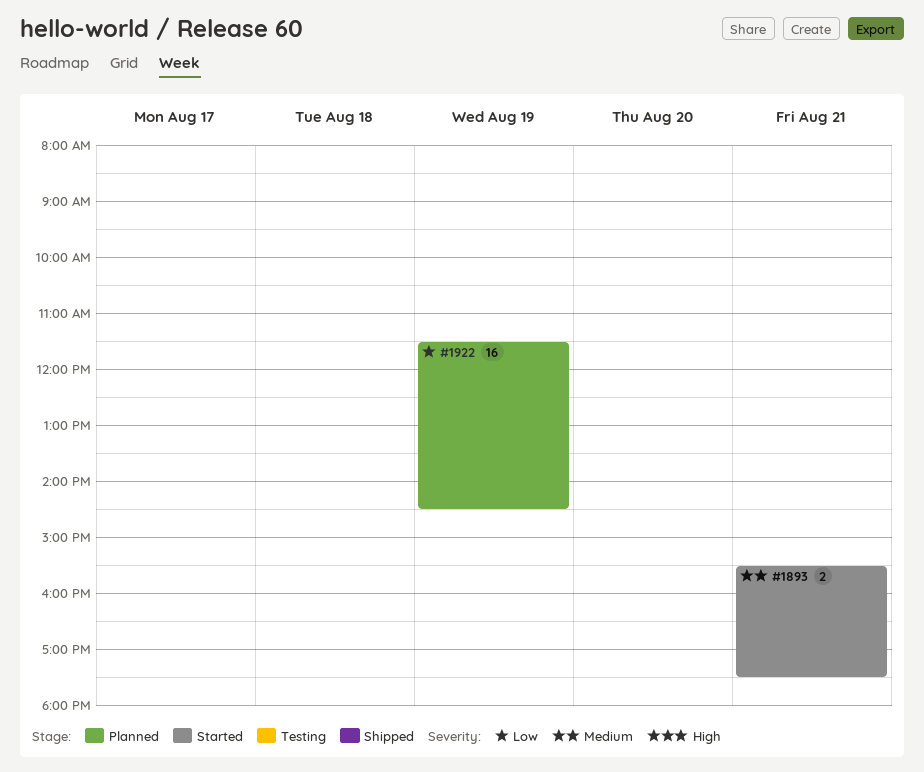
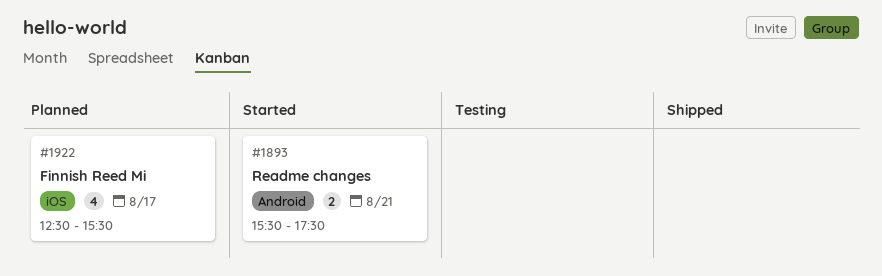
#1922, estimate: 16 -> 4
#1922, day: Aug 19 -> Aug 17
#1922, begins: 11:30 -> 12:30
#1922, ends: 14:30 -> 15:30

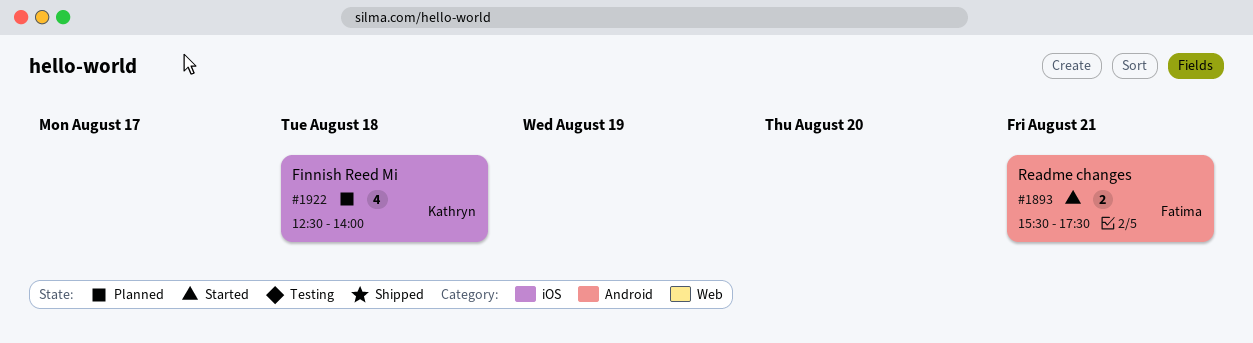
#1922, day: Aug 17 -> Aug 18
#1922, ends: 15:30 -> 14:00

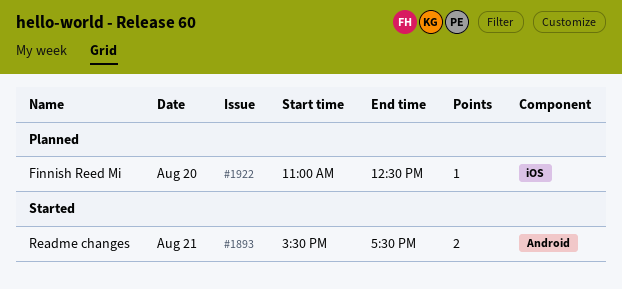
#1922, estimate: 4 -> 1
#1922, day: Aug 18 -> Aug 20
#1922, begins: 12:30 -> 11:00
#1922, ends: 14:00 -> 12:30

